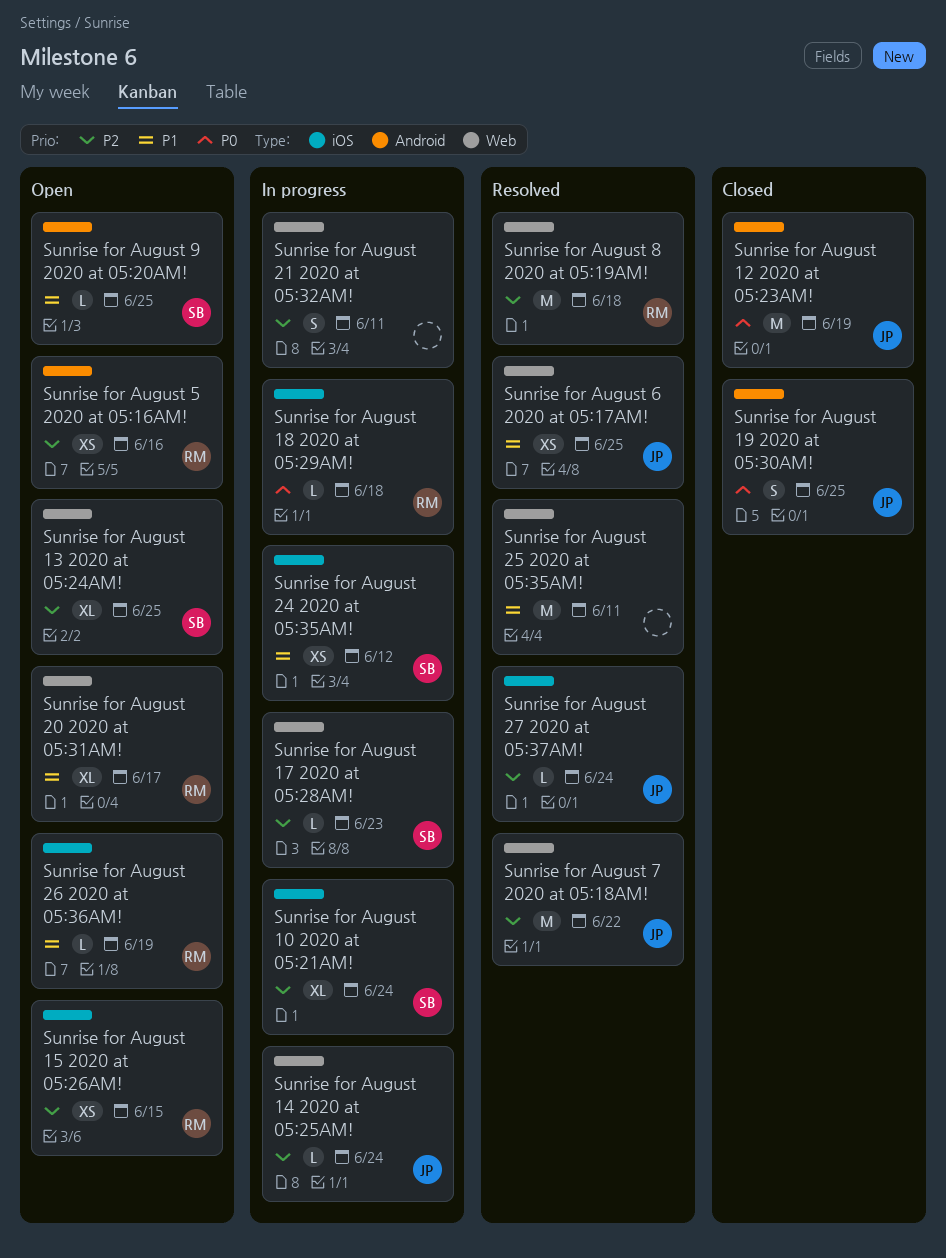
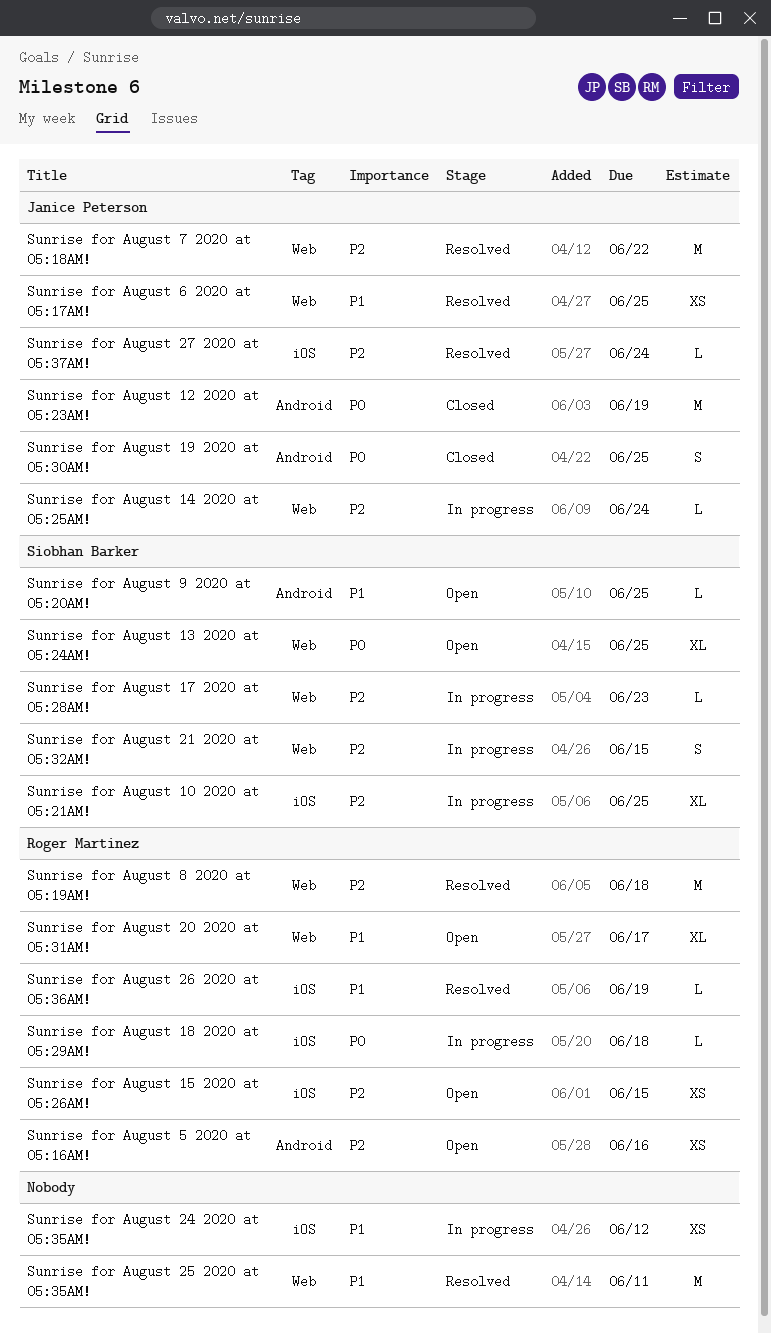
Sunrise for August 10 2020 at 05:21AM!, due: Jun 24 -> Jun 25
Sunrise for August 13 2020 at 05:24AM!, priority: P2 -> P0
Sunrise for August 21 2020 at 05:32AM!, owner: none -> Siobhan Barker
Sunrise for August 21 2020 at 05:32AM!, due: Jun 11 -> Jun 15
Sunrise for August 24 2020 at 05:35AM!, owner: Siobhan Barker -> none
Sunrise for August 26 2020 at 05:36AM!, status: Open -> Resolved

